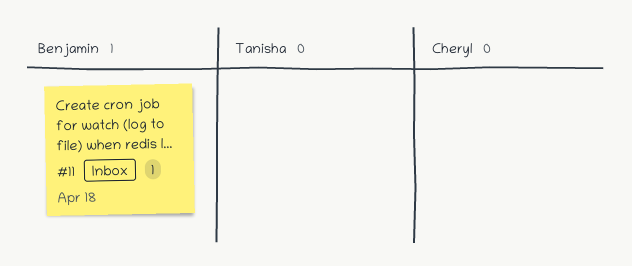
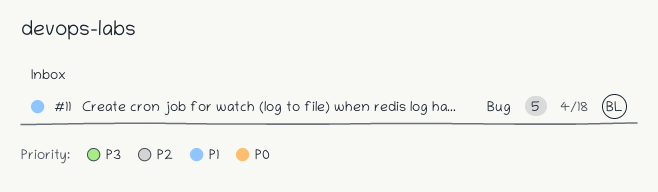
#11, estimate: 1 -> 5

